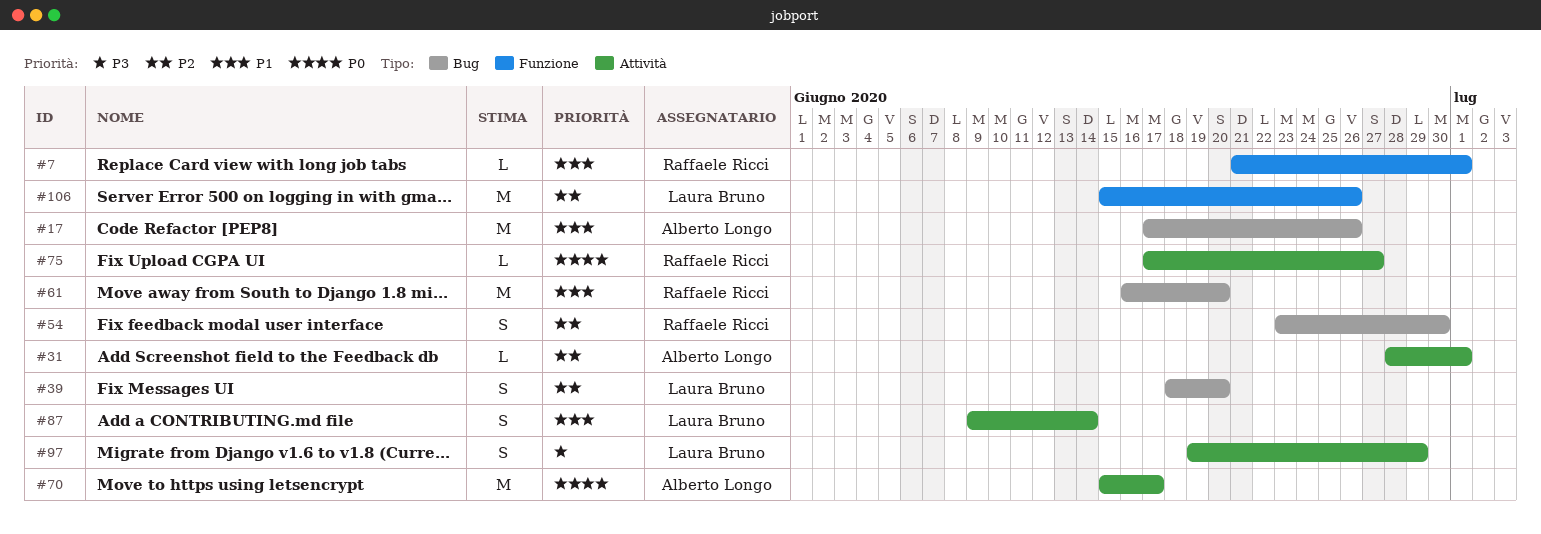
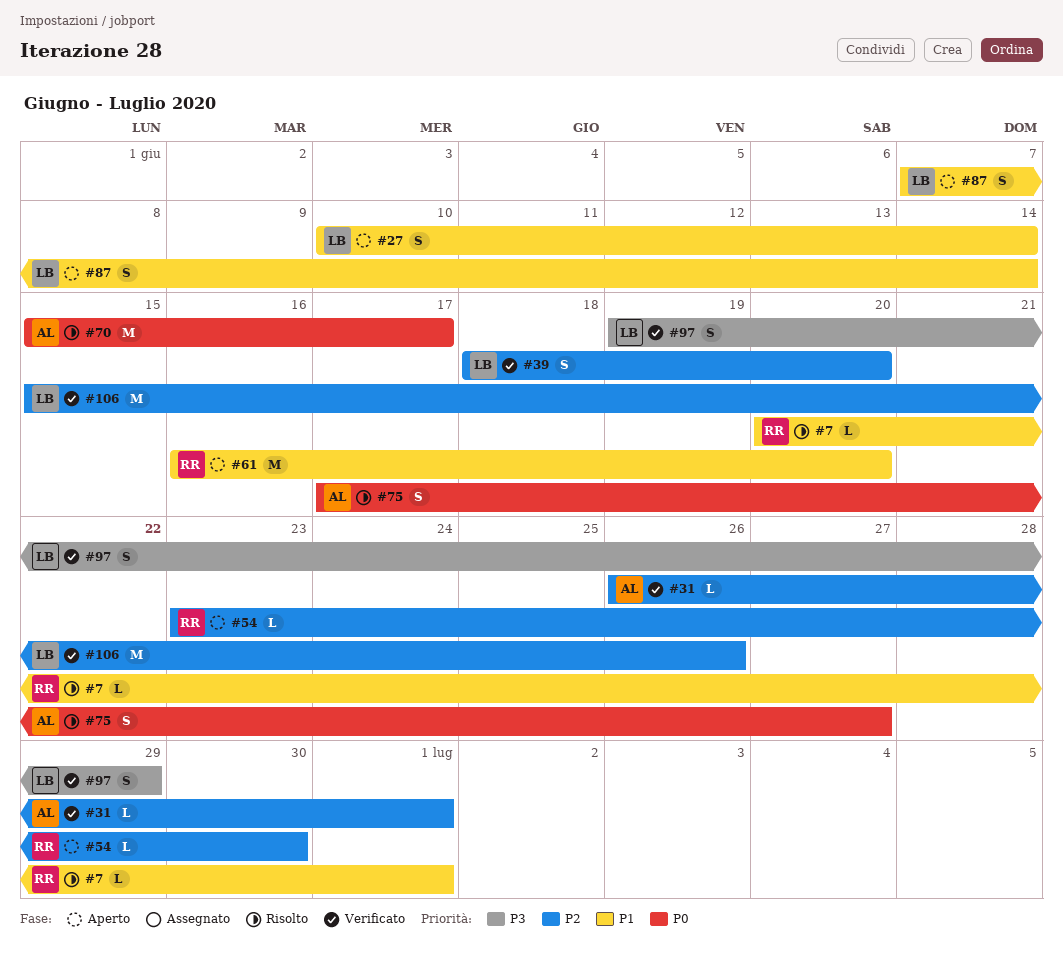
#7, start: Jun 21 -> Jun 20
#17: present -> none
#27: none -> present
#31, start: Jun 28 -> Jun 26
#54, estimate: S -> L
#75, owner: Raffaele Ricci -> Alberto Longo
#75, estimate: L -> S
#87, start: Jun 9 -> Jun 7

